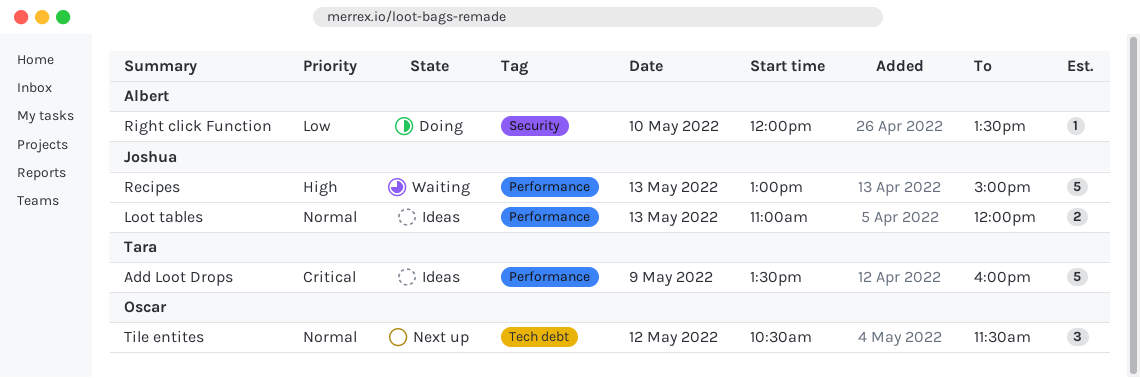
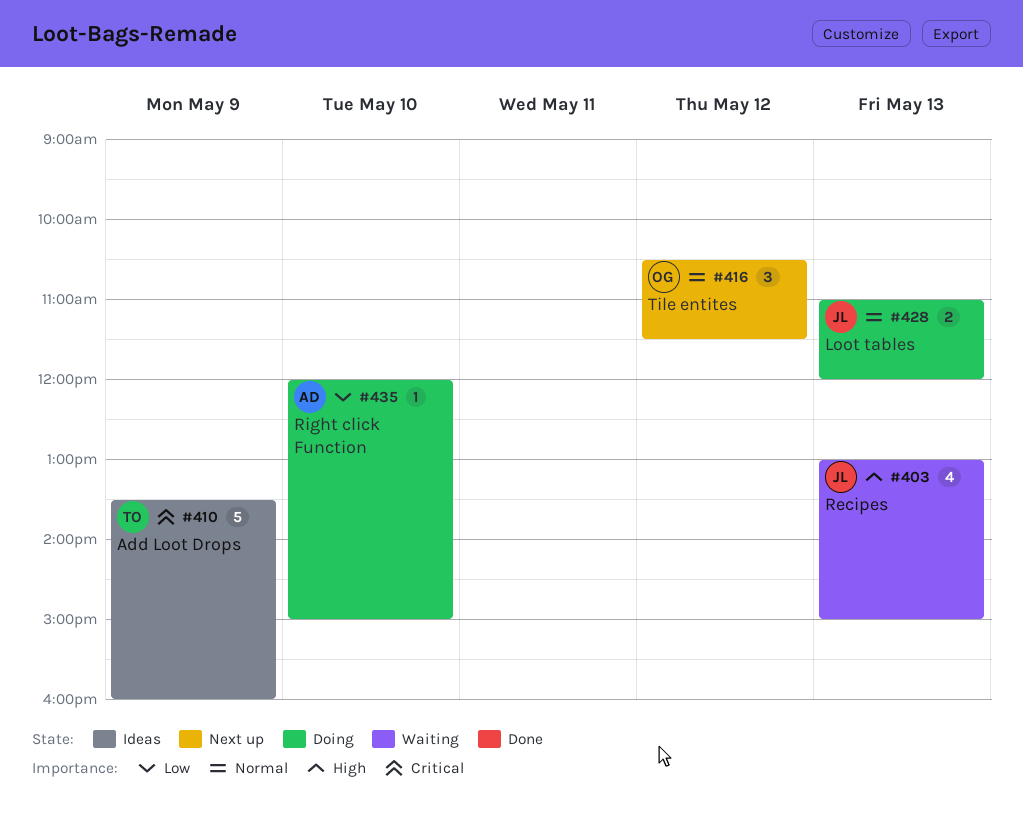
Loot tables, status: Ideas -> Doing
Recipes, estimate: 5 -> 4
Right click Function, ends: 13:30 -> 15:00

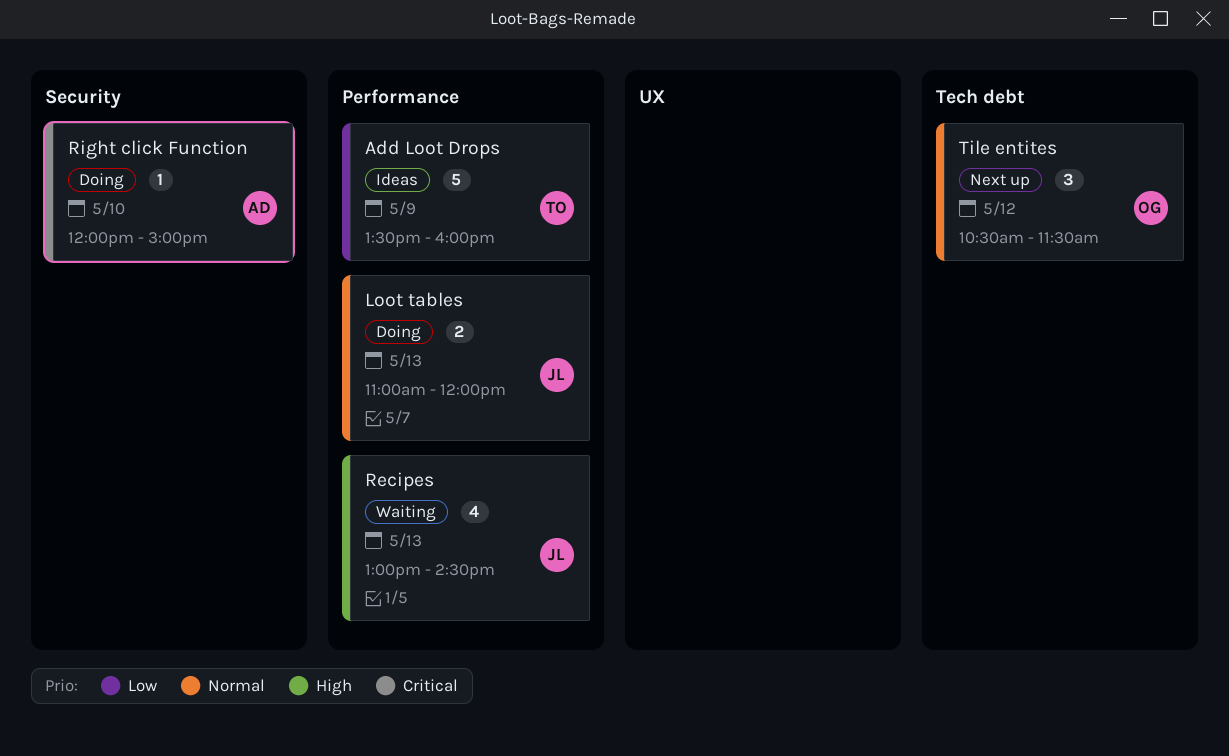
Add Loot Drops, priority: Critical -> Low
Recipes, ends: 15:00 -> 14:30
Right click Function, priority: Low -> Critical

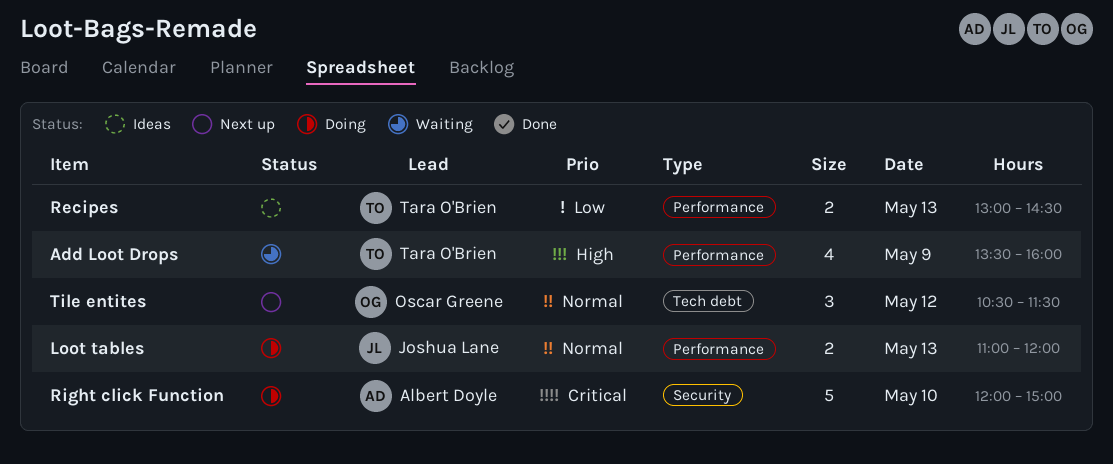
Add Loot Drops, status: Ideas -> Waiting
Add Loot Drops, priority: Low -> High
Add Loot Drops, estimate: 5 -> 4
Recipes, status: Waiting -> Ideas
Recipes, owner: Joshua Lane -> Tara O'Brien
Recipes, priority: High -> Low
Recipes, estimate: 4 -> 2
Right click Function, estimate: 1 -> 5

